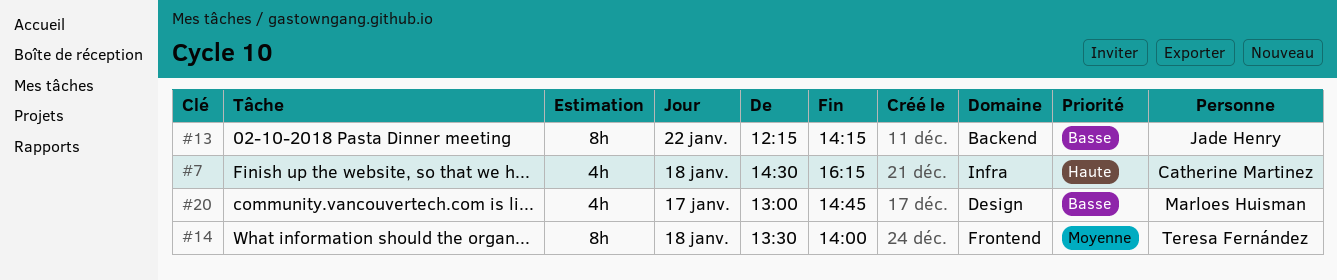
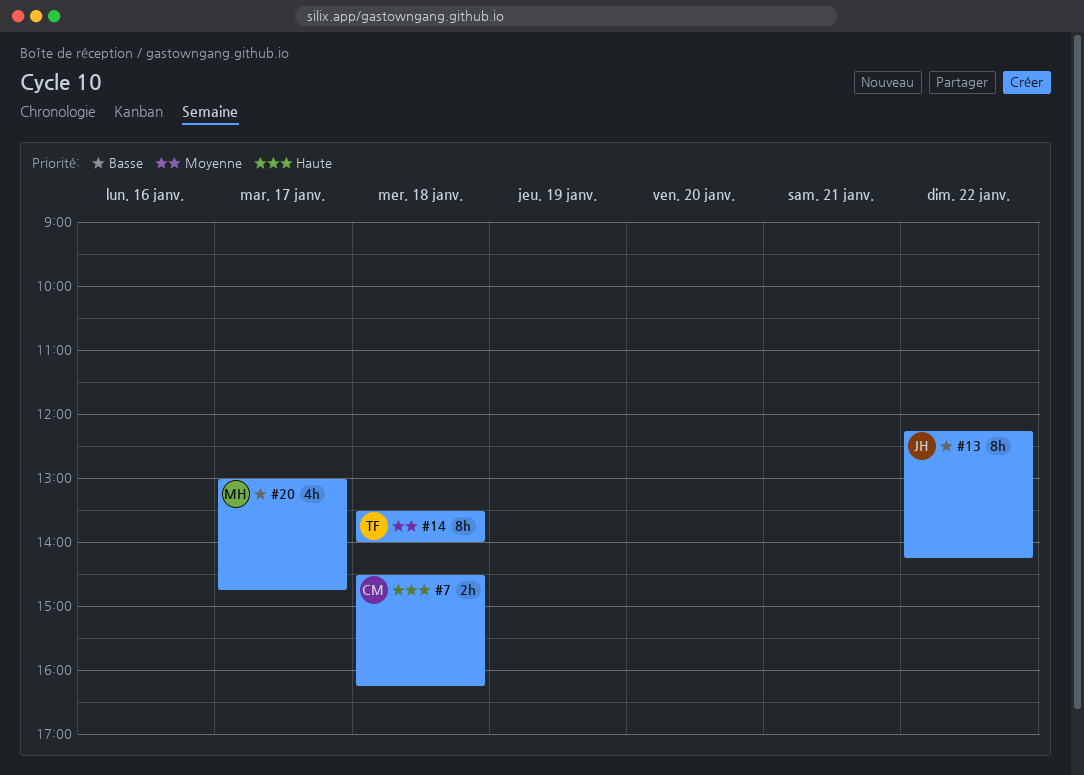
#7, estimate: 4h -> 2h

